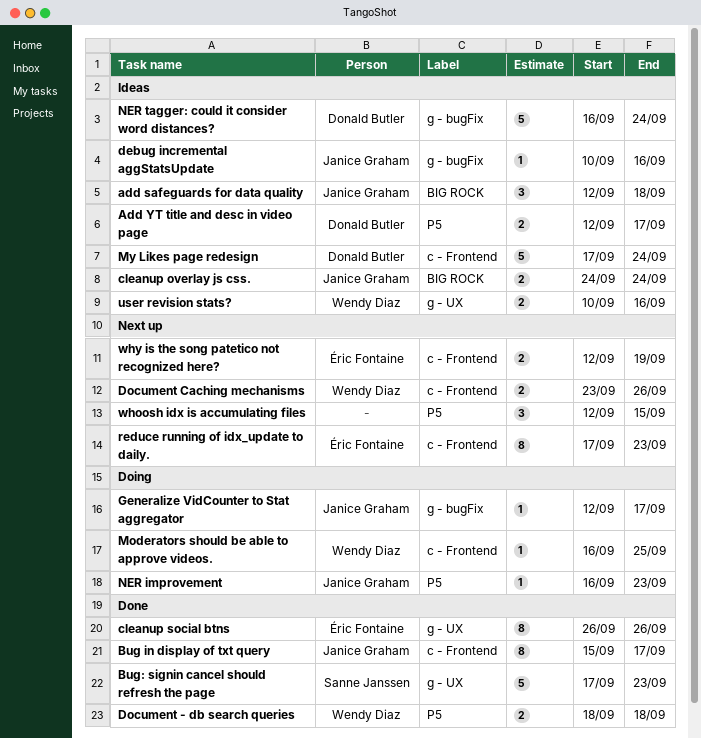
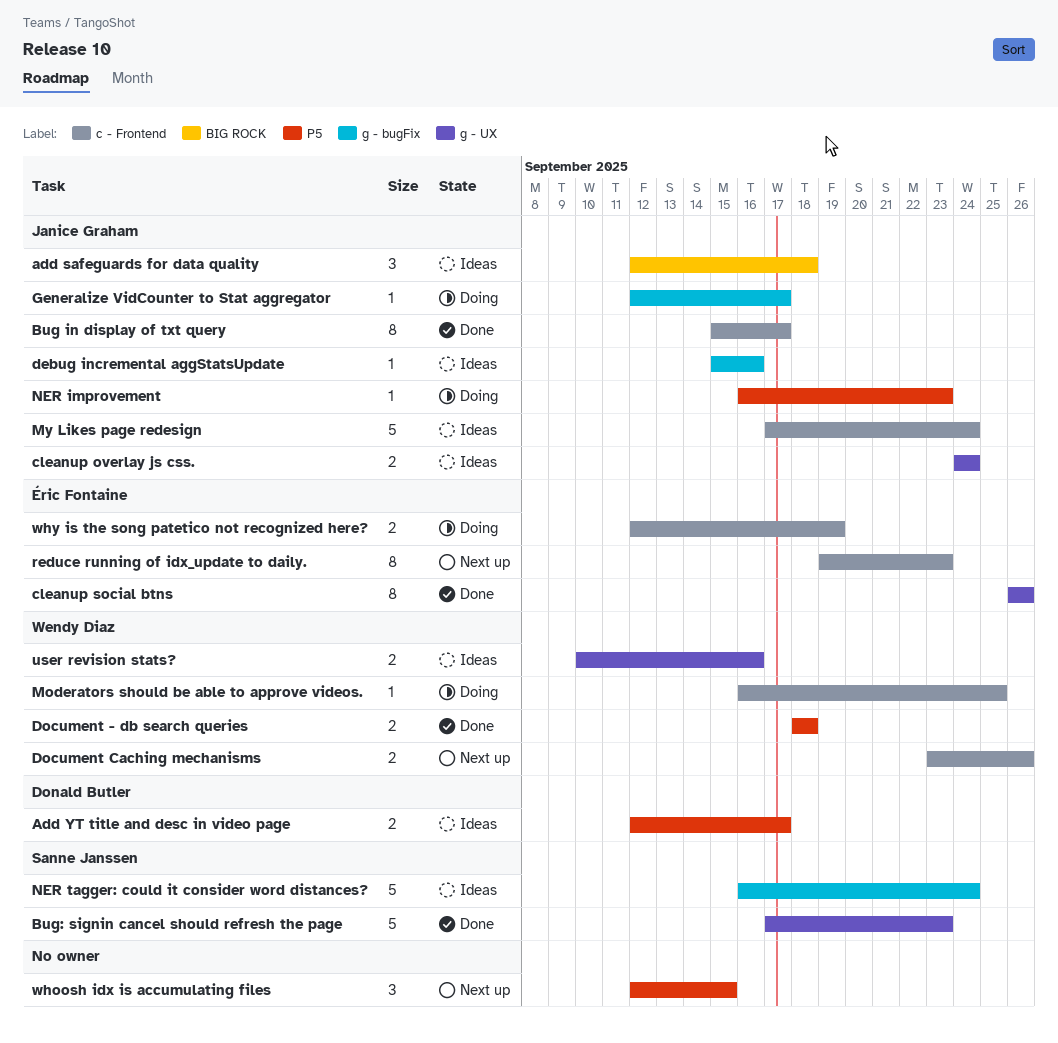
cleanup overlay js css., label: BIG ROCK -> g - UX
debug incremental aggStatsUpdate, start: Sep 10 -> Sep 15
My Likes page redesign, owner: Donald Butler -> Janice Graham
NER tagger: could it consider word distances?, owner: Donald Butler -> Sanne Janssen
reduce running of idx_update to daily., start: Sep 17 -> Sep 19
why is the song patetico not recognized here?, status: Next up -> Doing

